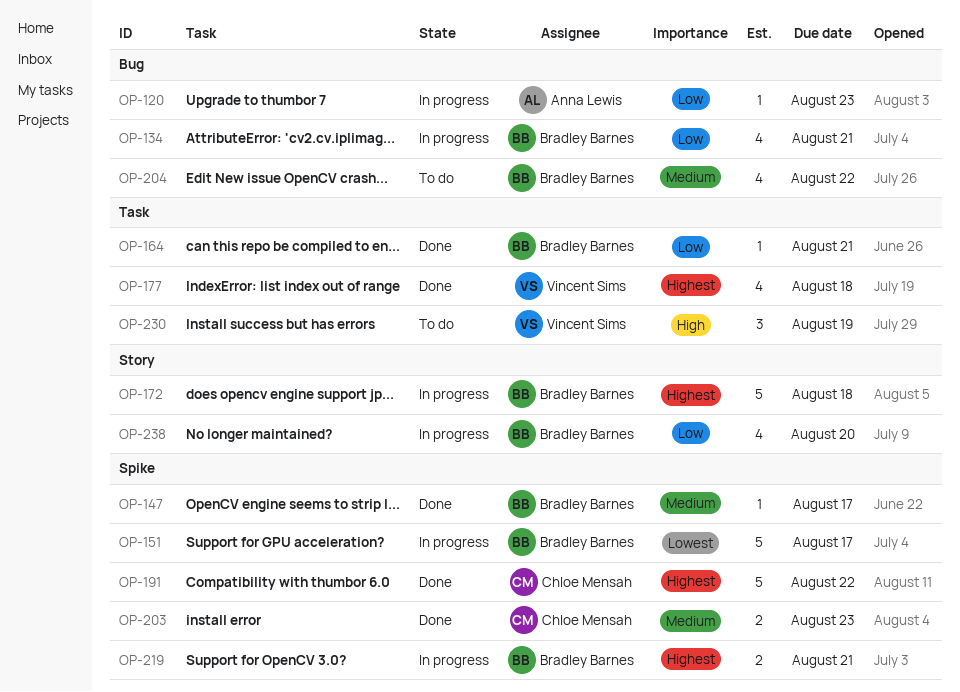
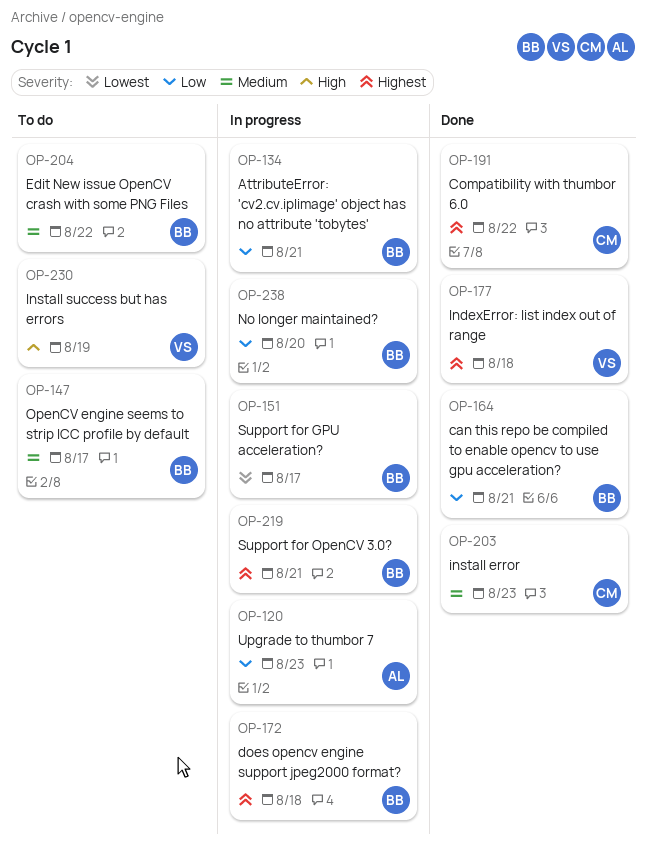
OP-147, status: Done -> To do

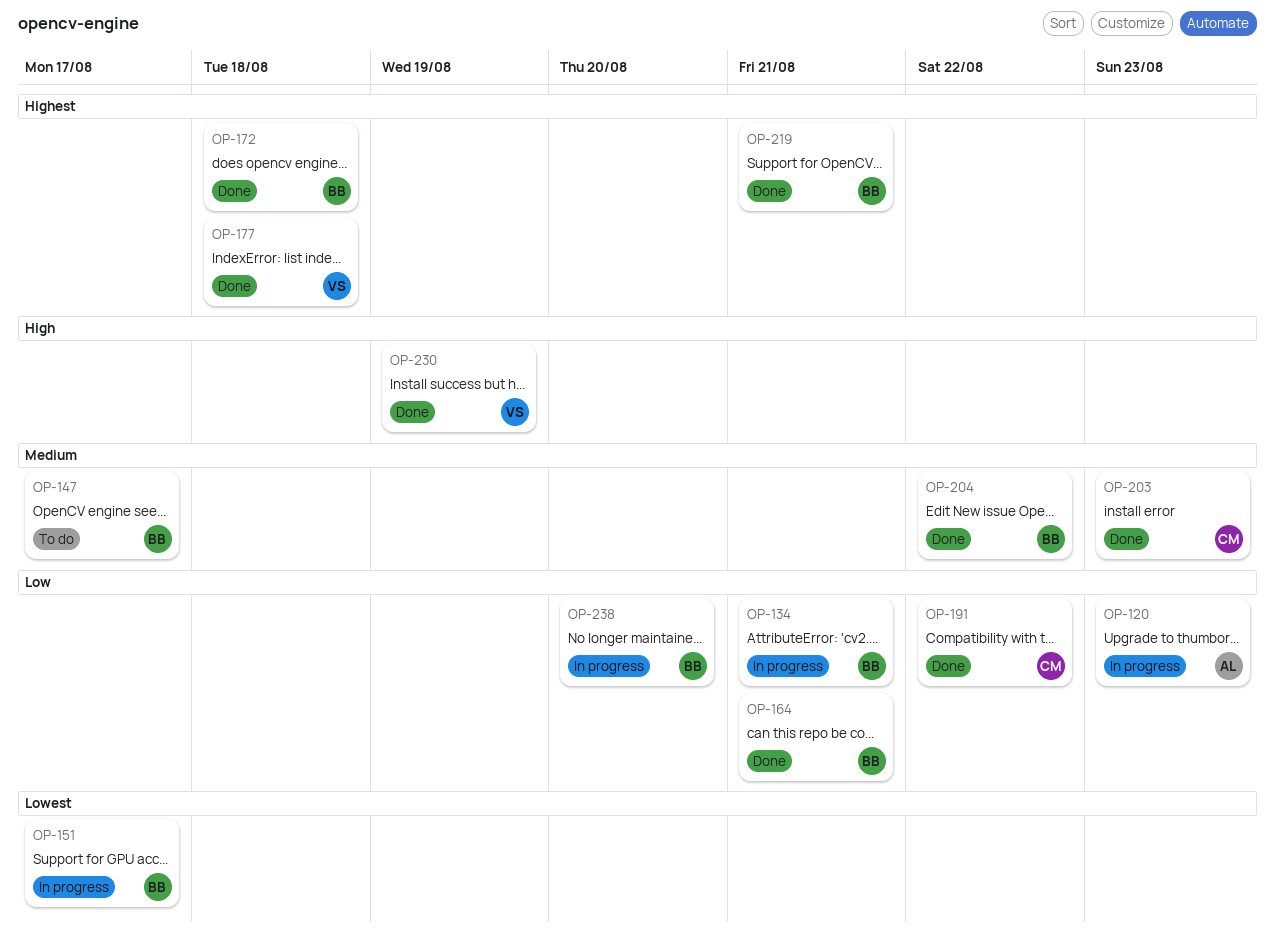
OP-172, status: In progress -> Done
OP-191, priority: Highest -> Low
OP-204, status: To do -> Done
OP-219, status: In progress -> Done
OP-230, status: To do -> Done

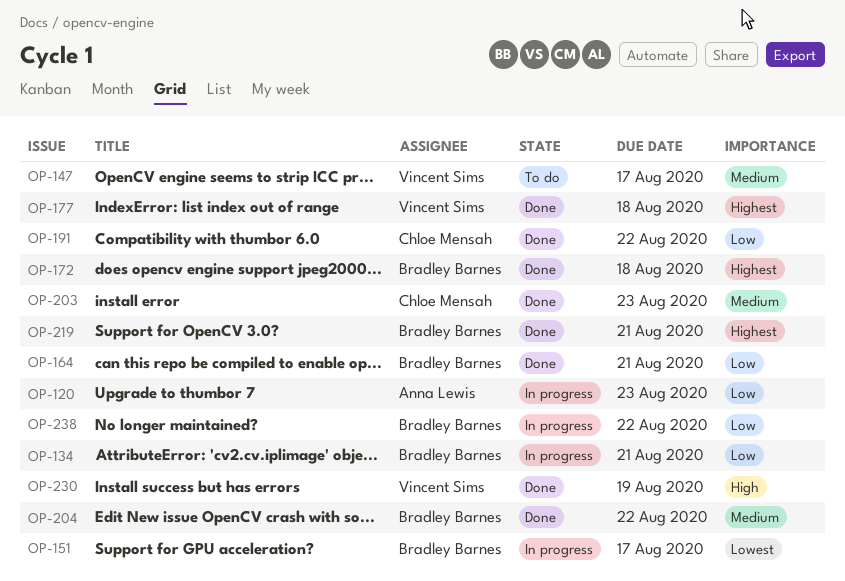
OP-147, owner: Bradley Barnes -> Vincent Sims
OP-238, due: Aug 20 -> Aug 22

